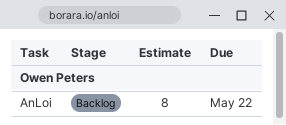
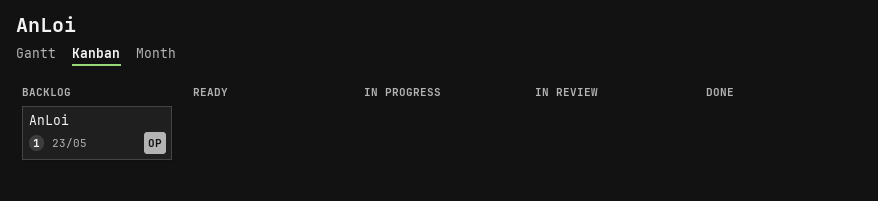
AnLoi, estimate: 8 -> 1
AnLoi, due: May 22 -> May 23

